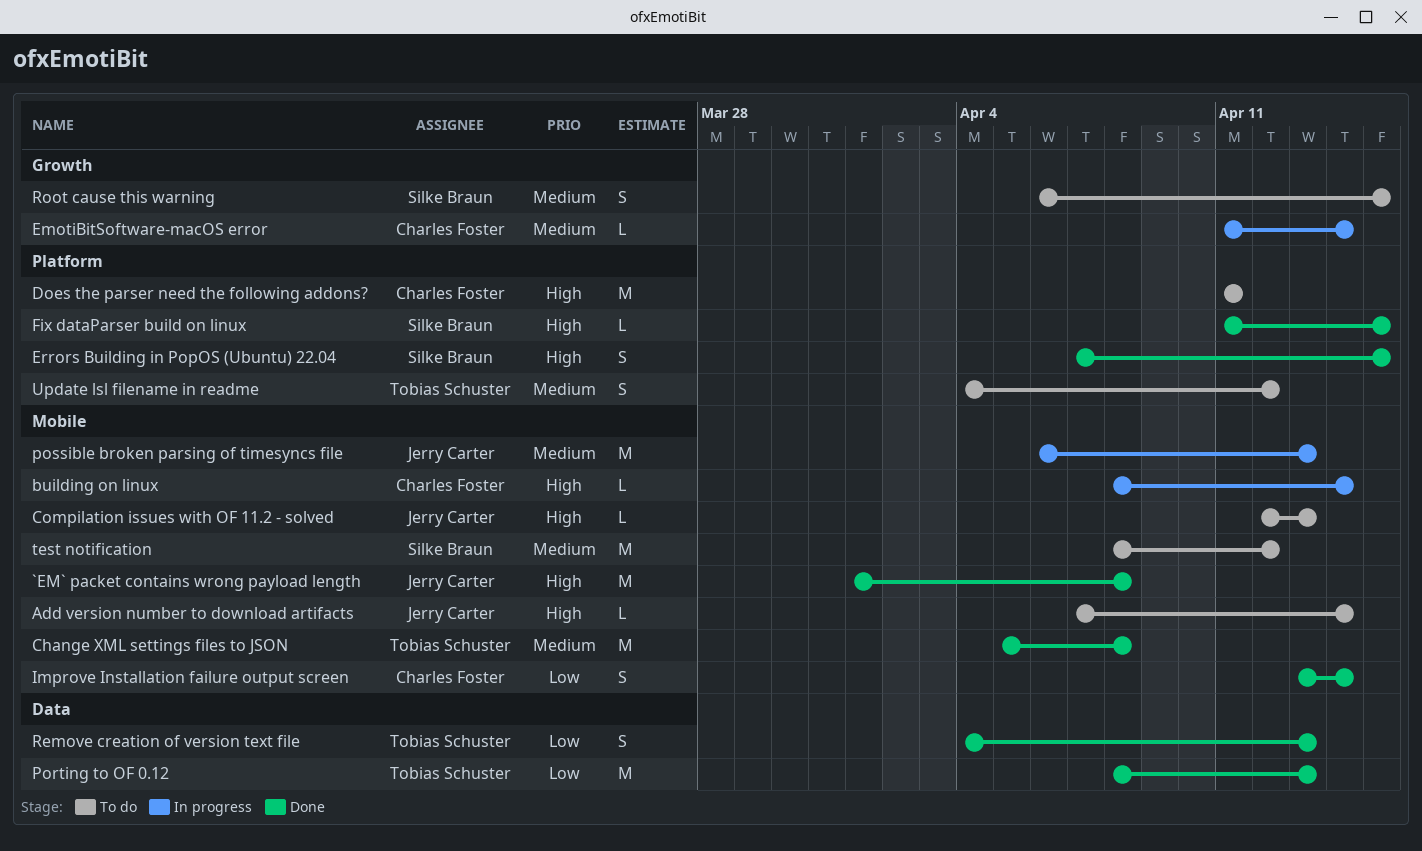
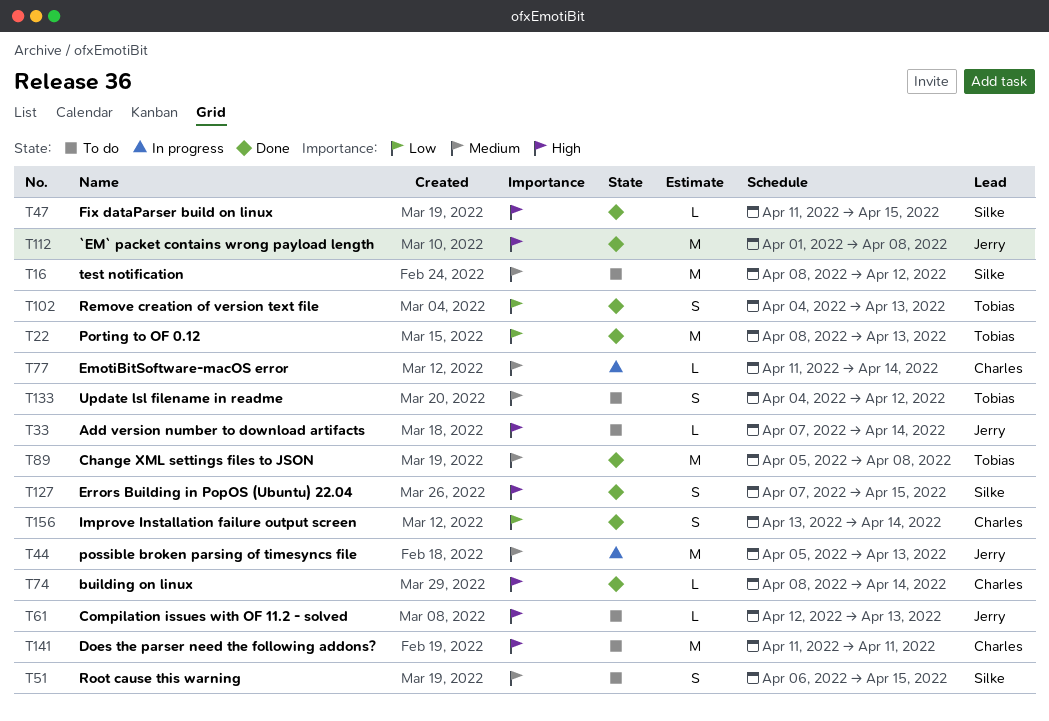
building on linux, status: In progress -> Done
possible broken parsing of timesyncs file, start: Apr 6 -> Apr 5

